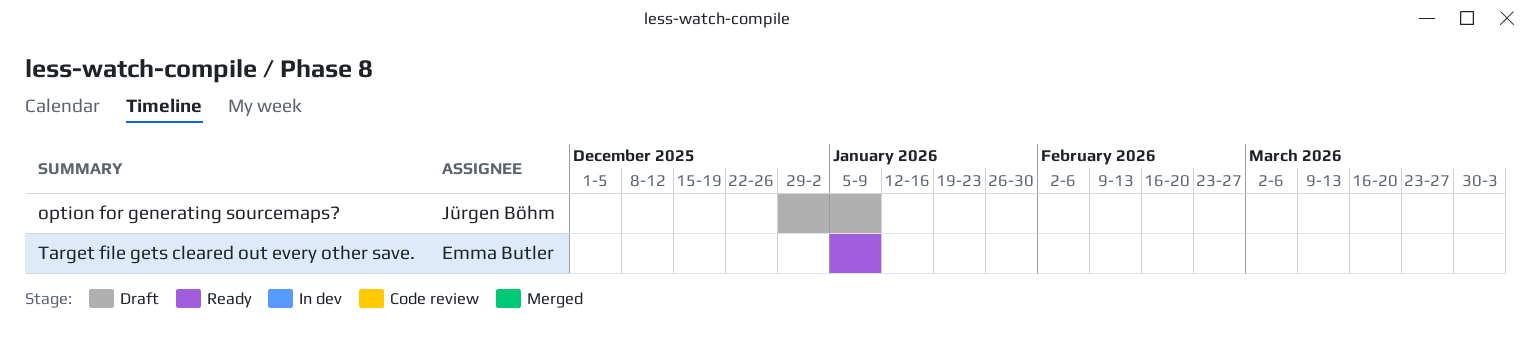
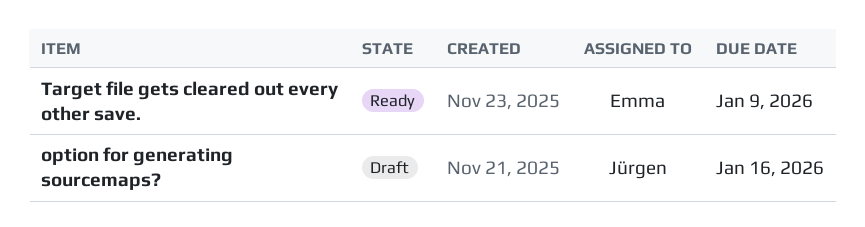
option for generating sourcemaps?, due: Jan 9 -> Jan 16

